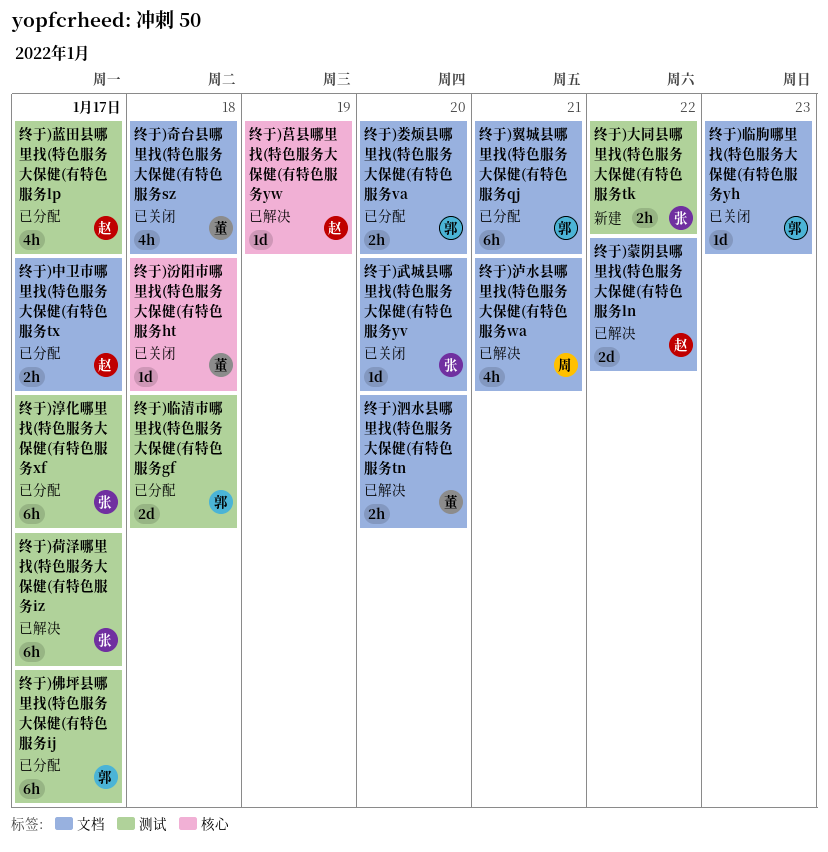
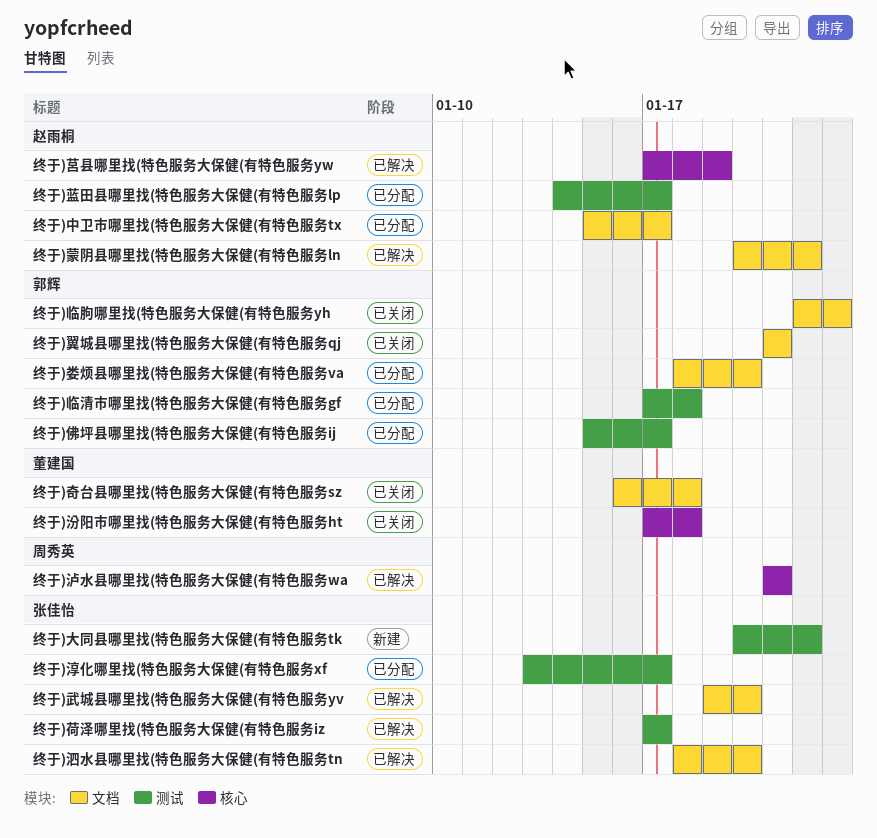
终于)武城县哪里找(特色服务大保健(有特色服务yv, status: 已关闭 -> 已解决
终于)泗水县哪里找(特色服务大保健(有特色服务tn, owner: 董建国 -> 张佳怡
终于)泸水县哪里找(特色服务大保健(有特色服务wa, label: 文档 -> 核心
终于)翼城县哪里找(特色服务大保健(有特色服务qj, status: 已分配 -> 已关闭

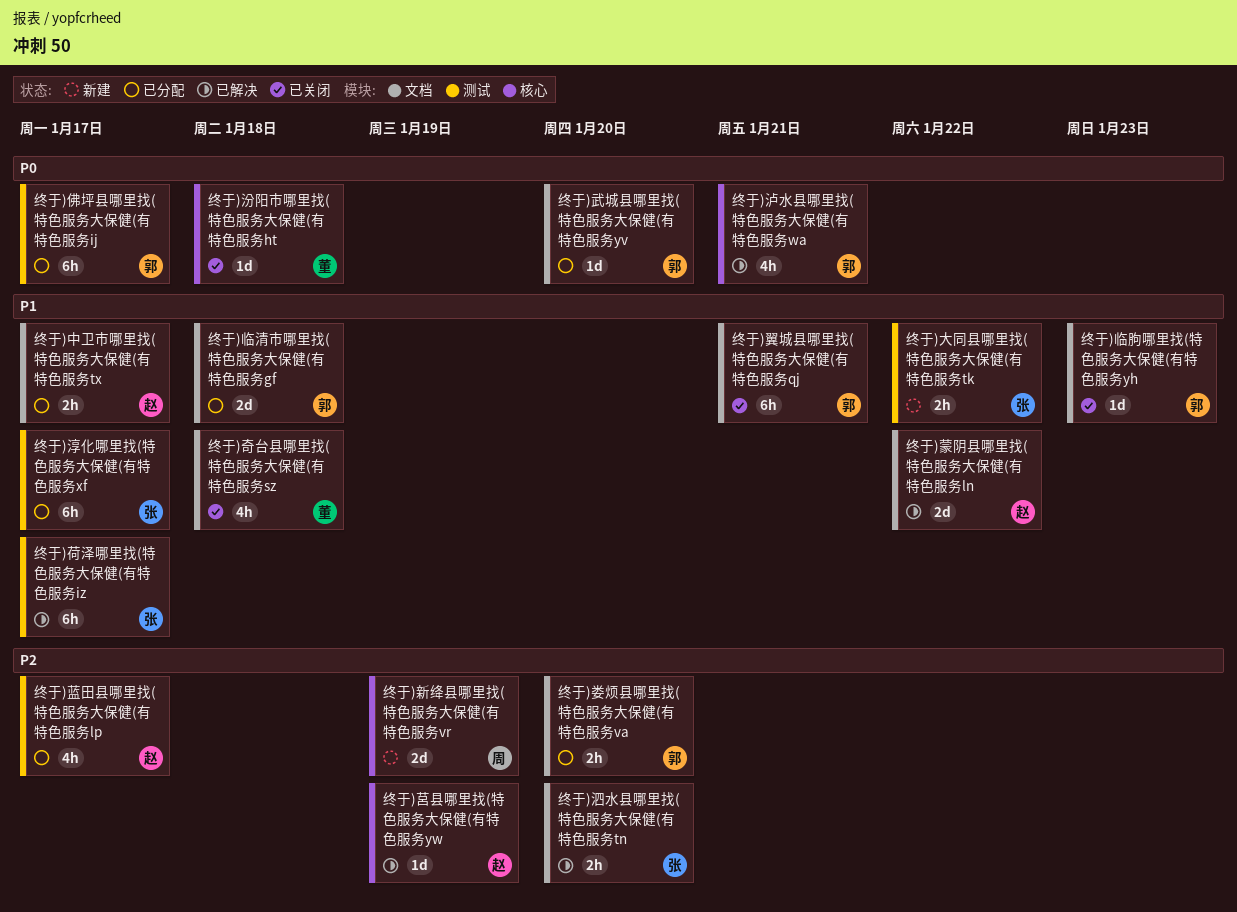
终于)临清市哪里找(特色服务大保健(有特色服务gf, label: 测试 -> 文档
终于)新绛县哪里找(特色服务大保健(有特色服务vr: none -> present
终于)武城县哪里找(特色服务大保健(有特色服务yv, status: 已解决 -> 已分配
终于)武城县哪里找(特色服务大保健(有特色服务yv, owner: 张佳怡 -> 郭辉
终于)泸水县哪里找(特色服务大保健(有特色服务wa, owner: 周秀英 -> 郭辉

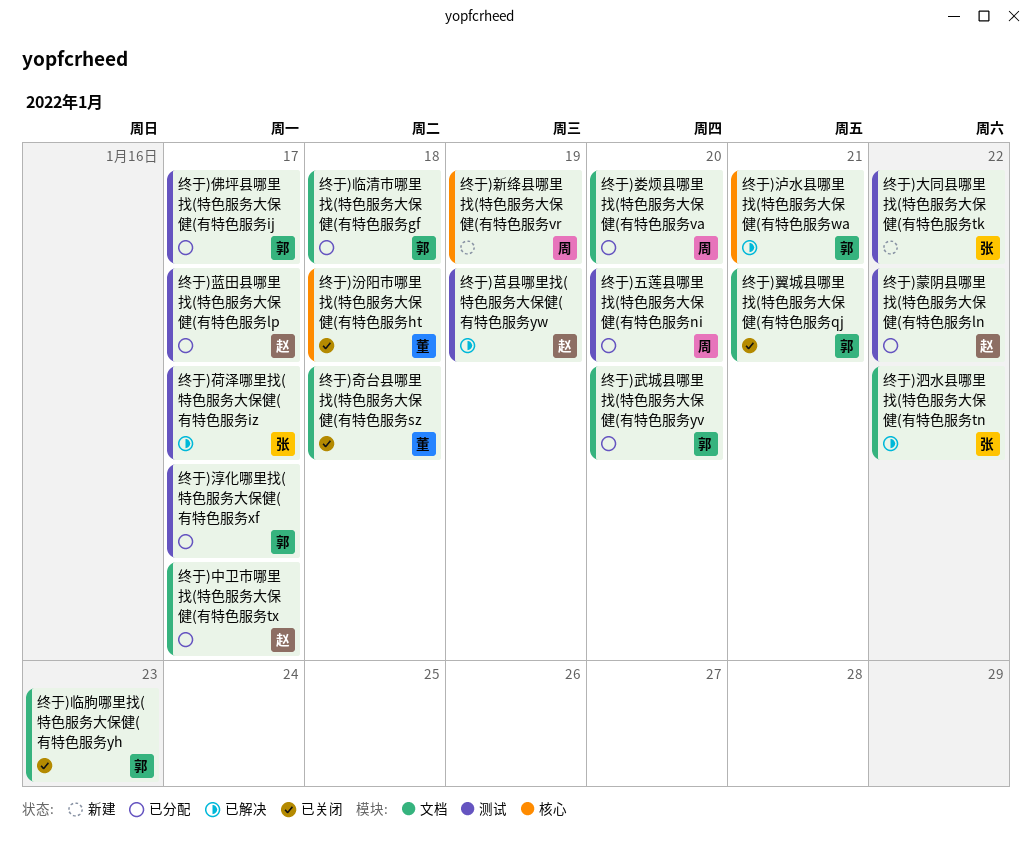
终于)五莲县哪里找(特色服务大保健(有特色服务ni: none -> present
终于)娄烦县哪里找(特色服务大保健(有特色服务va, owner: 郭 -> 周
终于)泗水县哪里找(特色服务大保健(有特色服务tn, due: Jan 20 -> Jan 22
终于)淳化哪里找(特色服务大保健(有特色服务xf, owner: 张 -> 郭
终于)莒县哪里找(特色服务大保健(有特色服务yw, label: 核心 -> 测试
终于)蒙阴县哪里找(特色服务大保健(有特色服务ln, status: 已解决 -> 已分配
终于)蒙阴县哪里找(特色服务大保健(有特色服务ln, label: 文档 -> 测试

